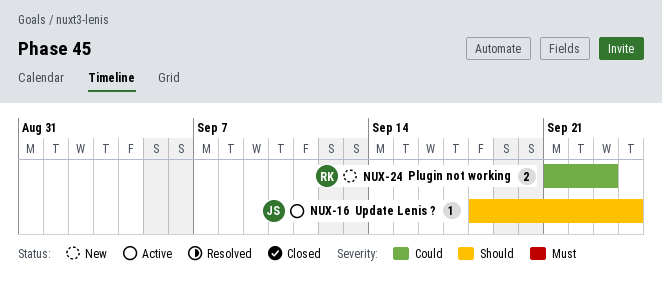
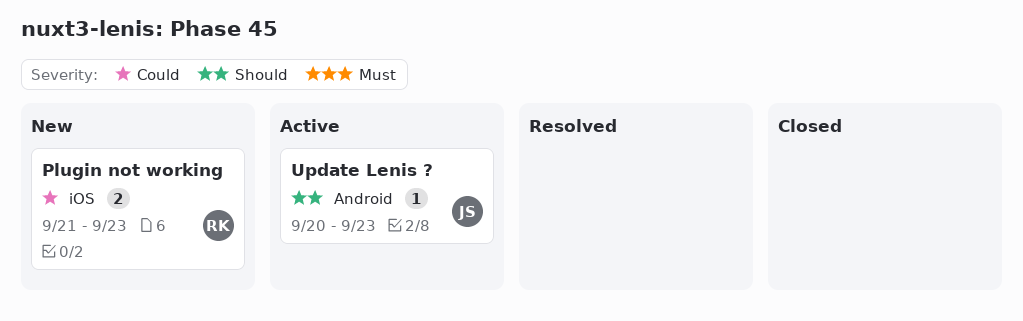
Update Lenis ?, start: Sep 18 -> Sep 20
Update Lenis ?, due: Sep 24 -> Sep 23

